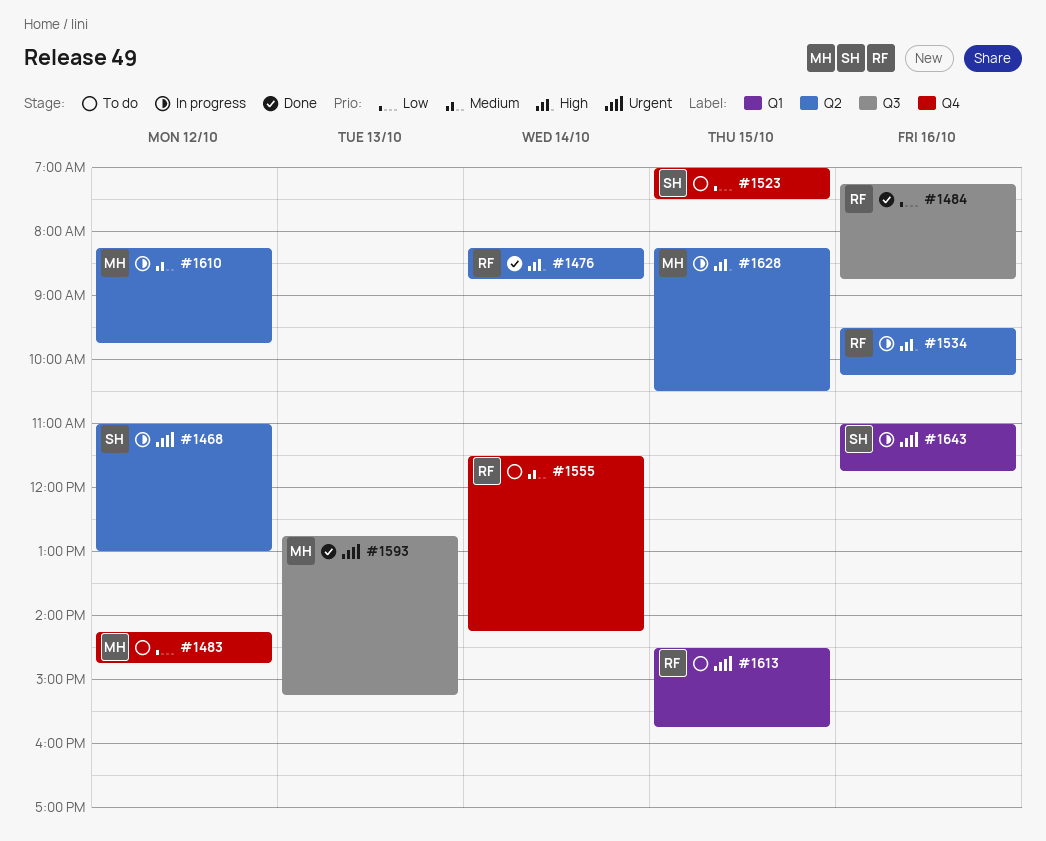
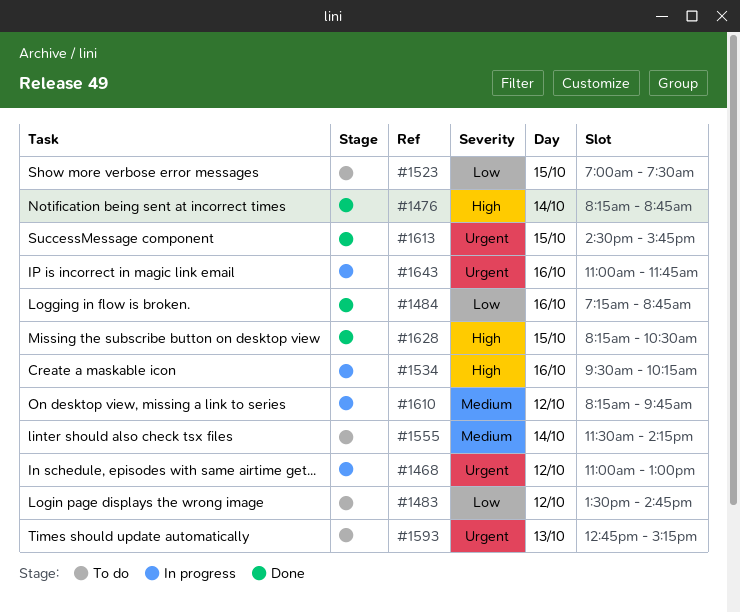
#1483, begins: 14:15 -> 13:30
#1593, status: Done -> To do
#1613, status: To do -> Done
#1628, status: In progress -> Done

